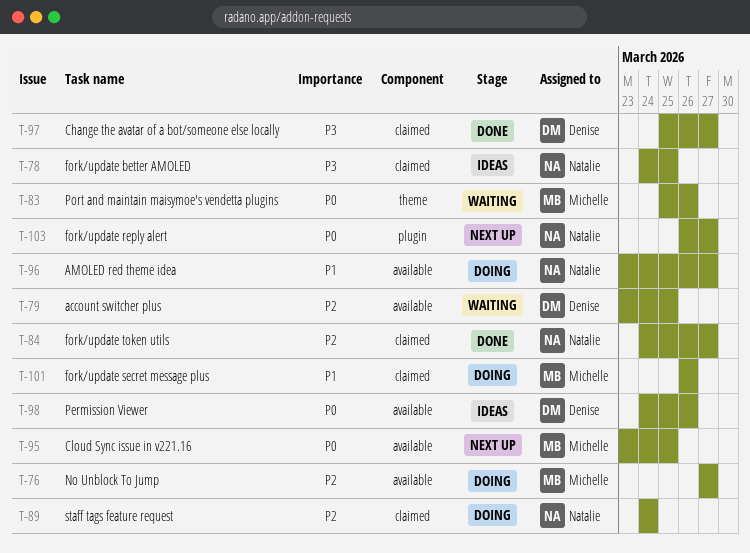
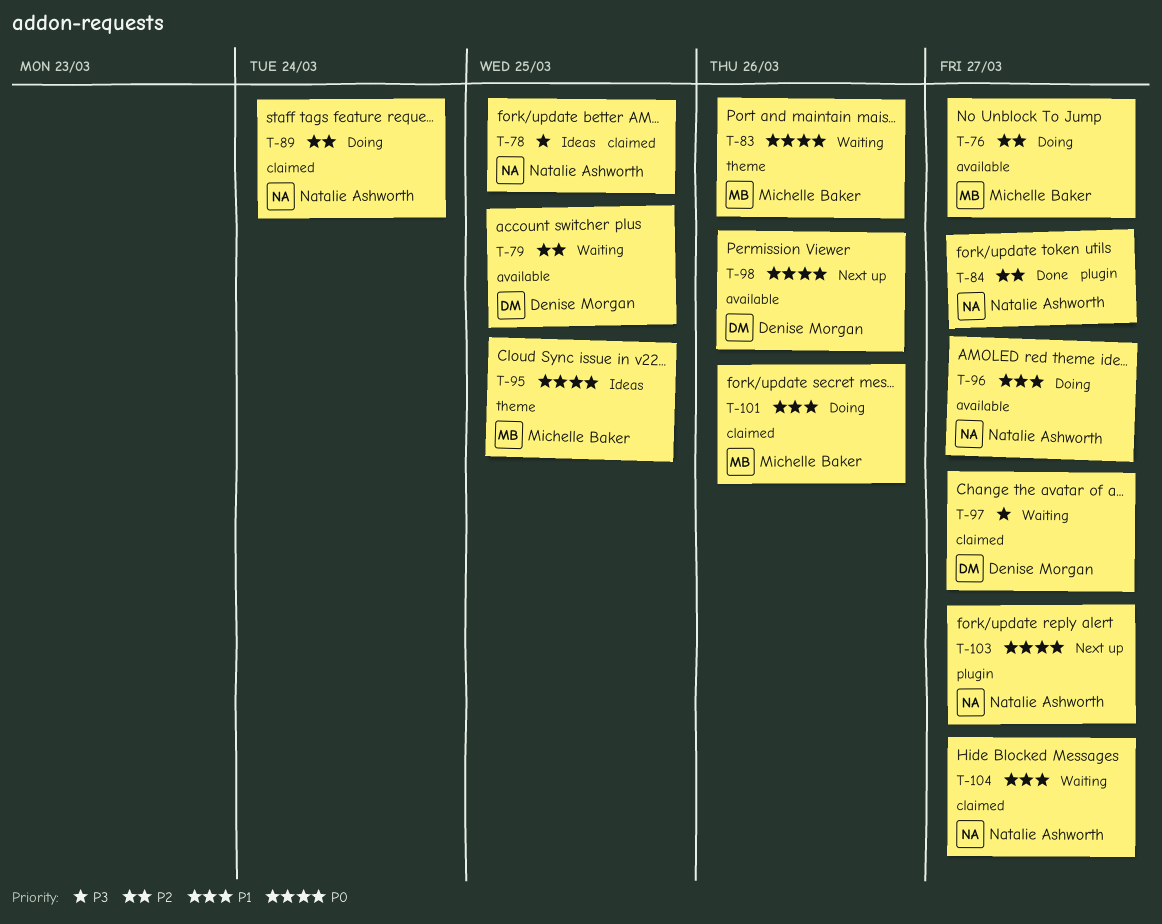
T-84, label: claimed -> plugin
T-95, status: Next up -> Ideas
T-95, label: available -> theme
T-97, status: Done -> Waiting
T-98, status: Ideas -> Next up
T-104: none -> present

